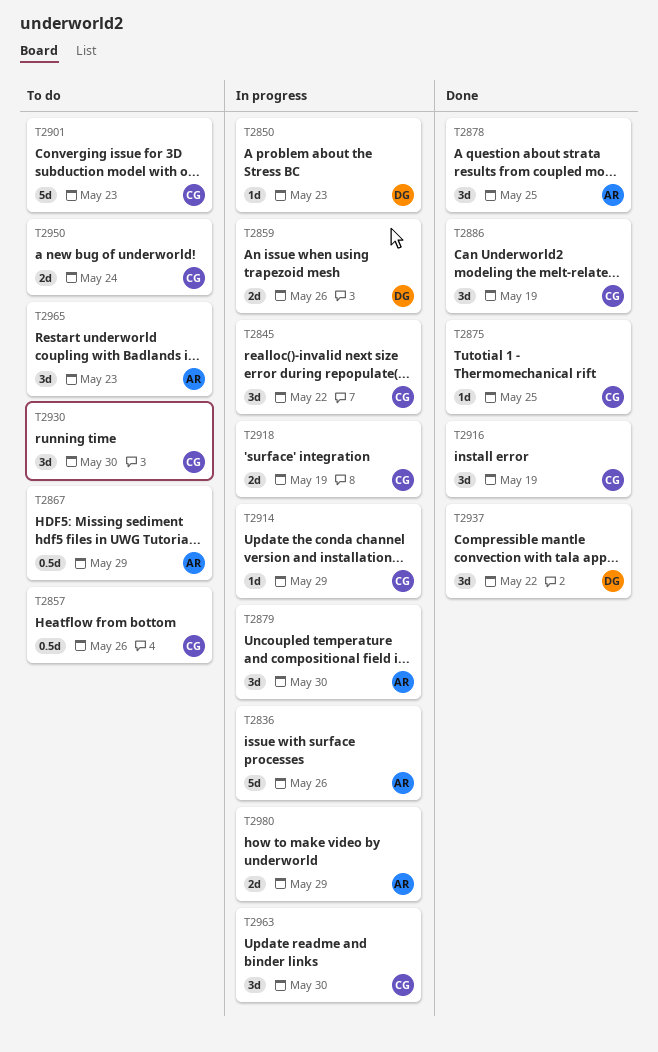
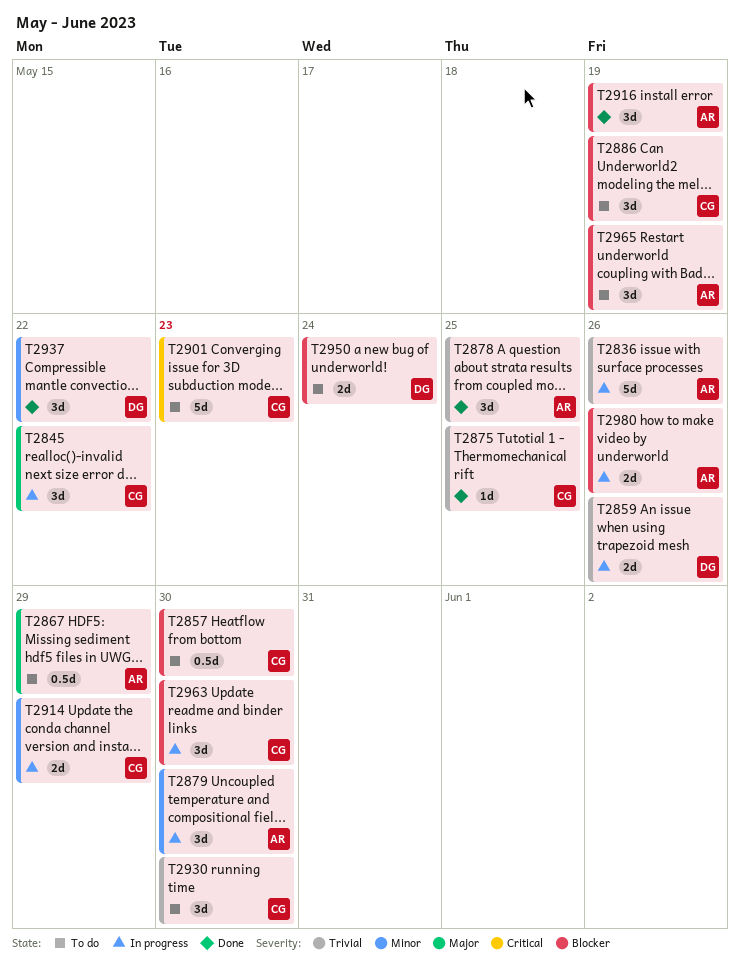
T2850: present -> none
T2857, due: May 26 -> May 30
T2886, status: Done -> To do
T2914, estimate: 1d -> 2d
T2916, owner: CG -> AR
T2918: present -> none
T2950, owner: CG -> DG
T2965, due: May 23 -> May 19
T2980, due: May 29 -> May 26

